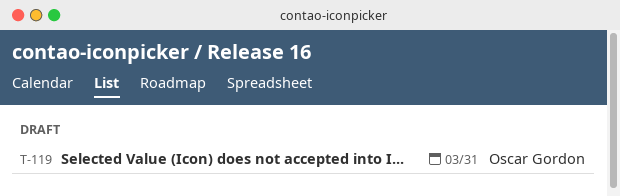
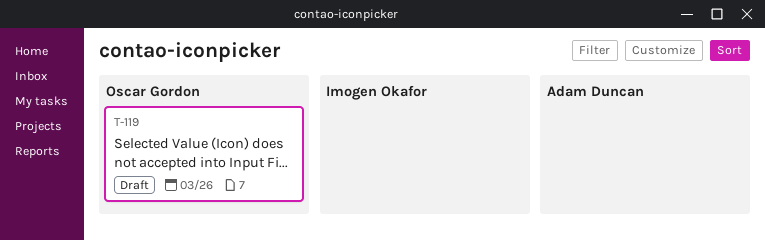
T-119, due: Mar 31 -> Mar 26

